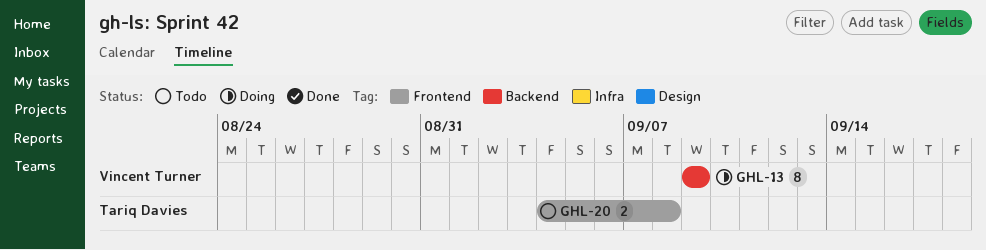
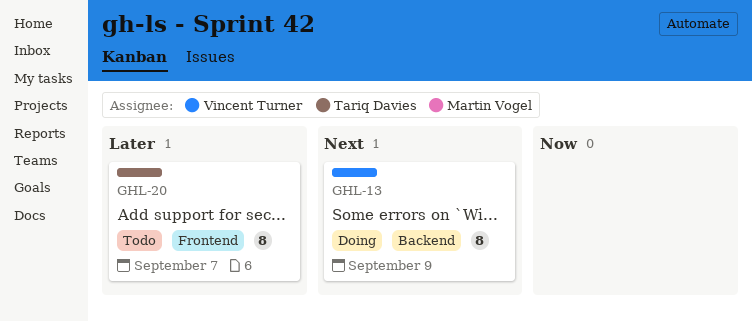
GHL-20, estimate: 2 -> 8
GHL-20, due: Sep 8 -> Sep 7

